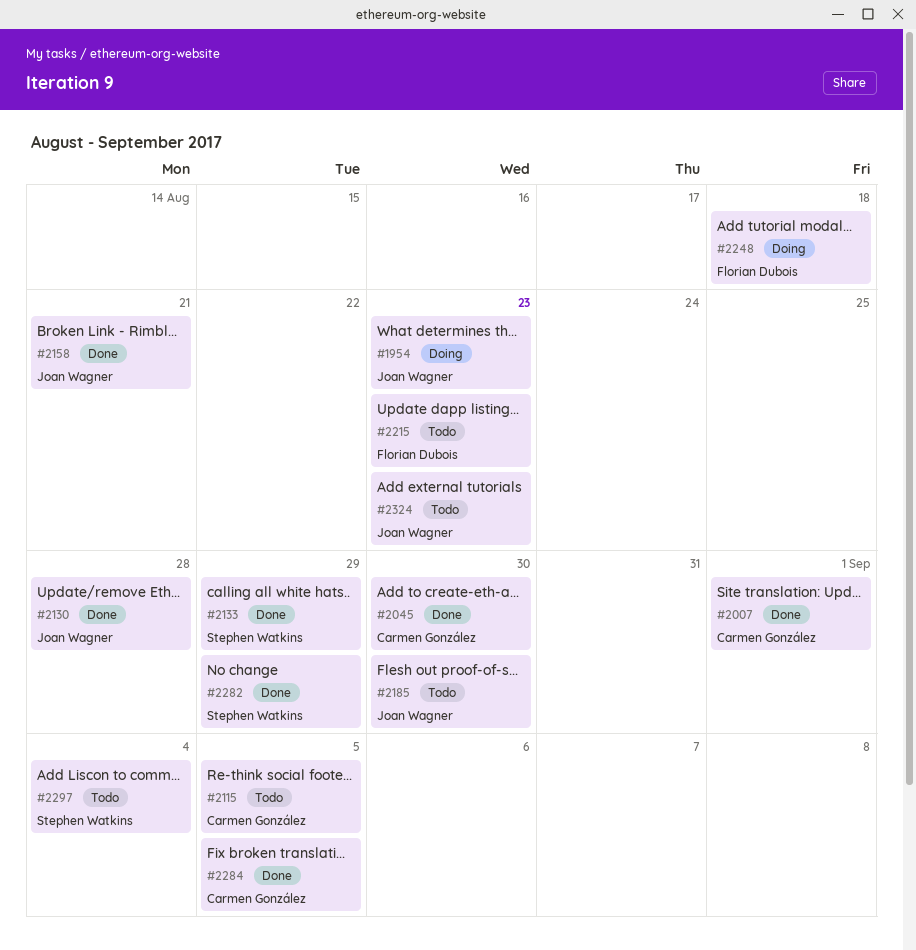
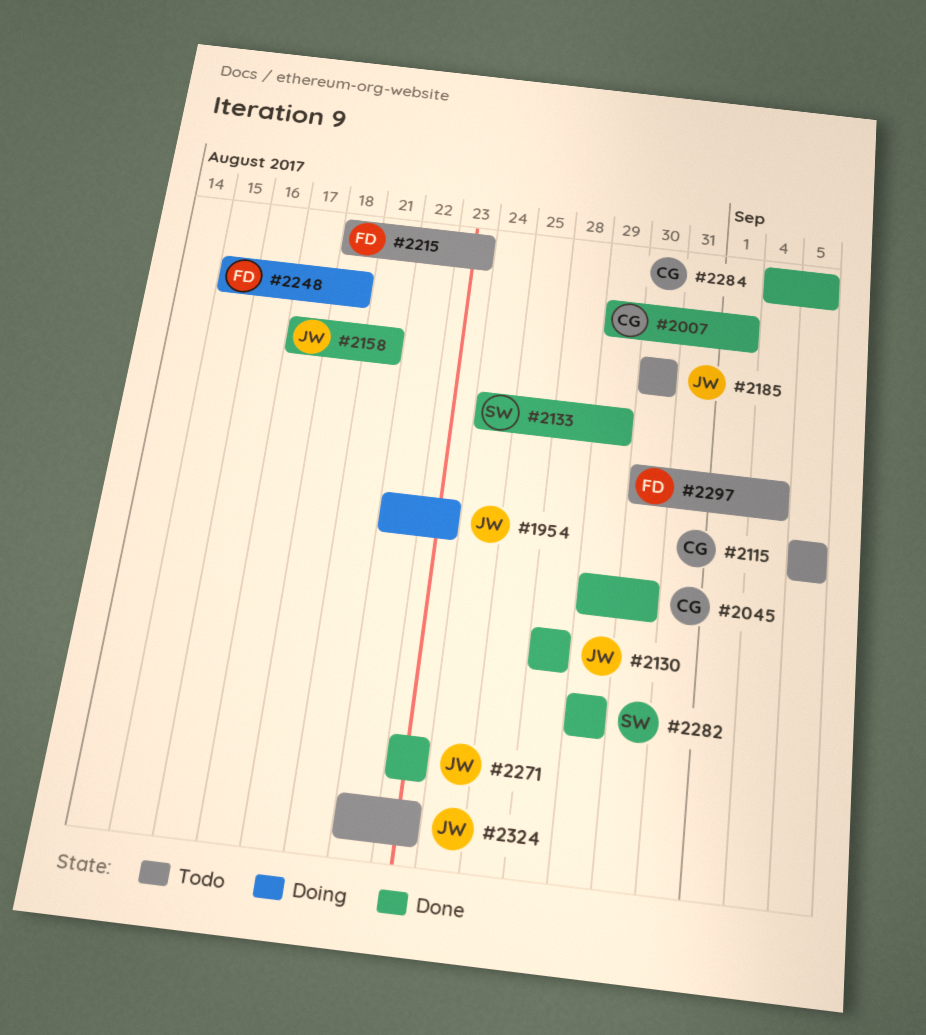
#2271: none -> present
#2297, owner: Stephen Watkins -> Florian Dubois

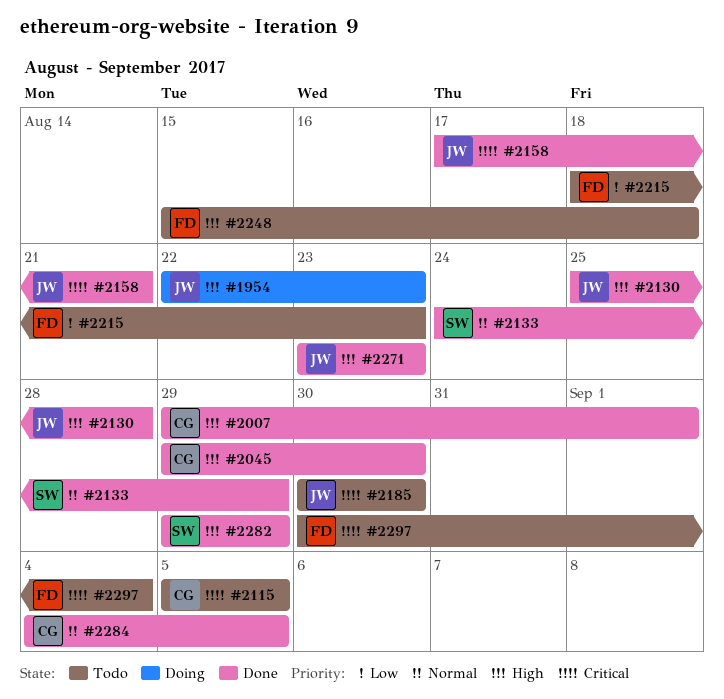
#2130, start: Aug 28 -> Aug 25
#2248, status: Doing -> Todo
#2324: present -> none

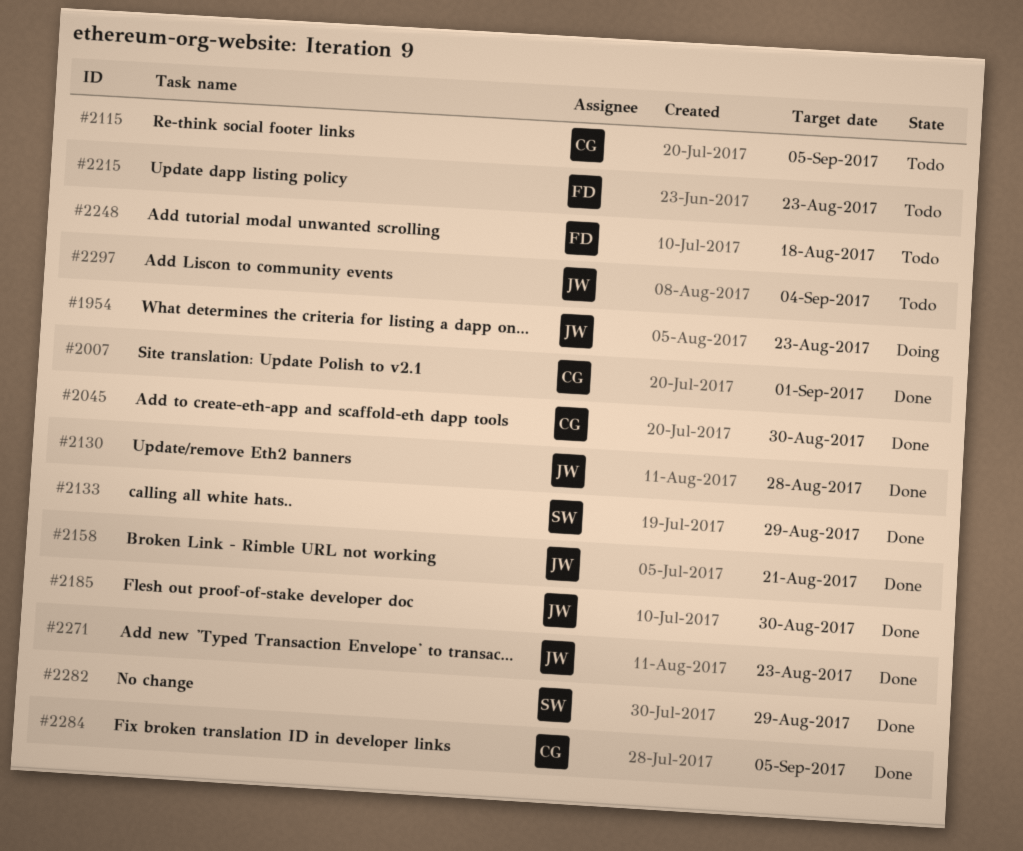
#2185, status: Todo -> Done
#2297, owner: FD -> JW

